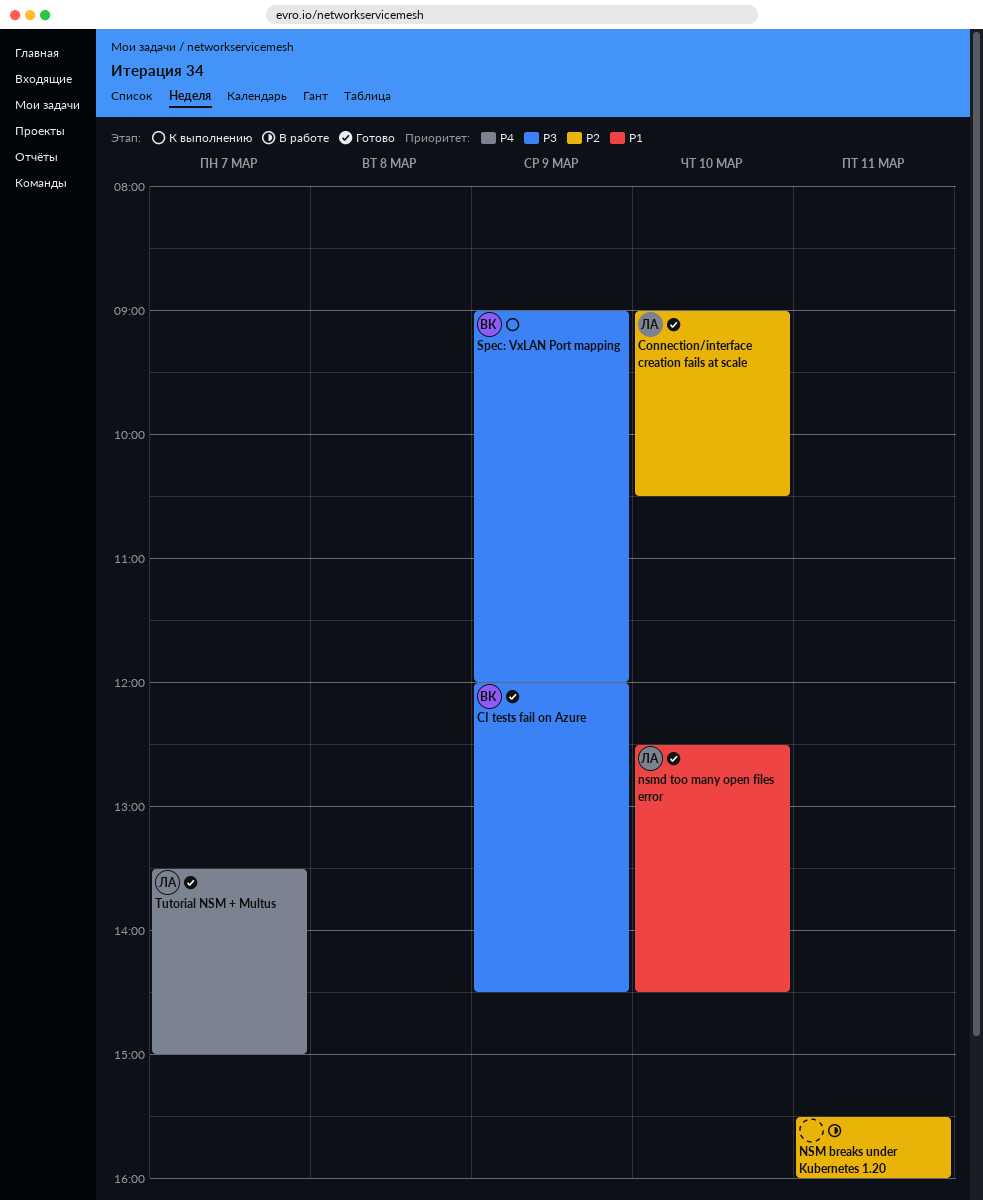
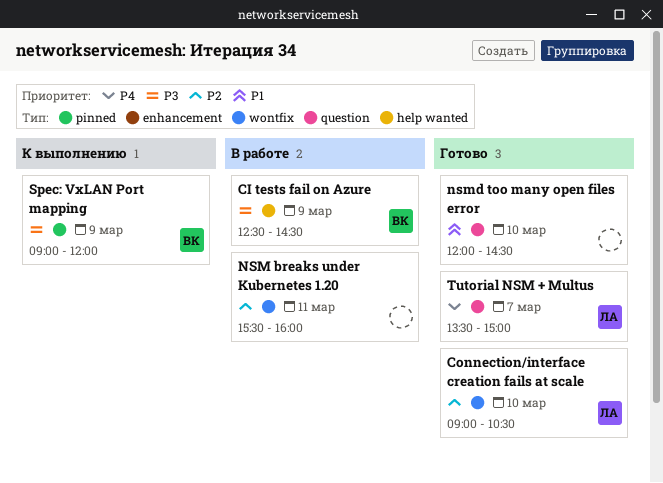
CI tests fail on Azure, status: Готово -> В работе
CI tests fail on Azure, begins: 12:00 -> 12:30
nsmd too many open files error, owner: ЛА -> none
nsmd too many open files error, begins: 12:30 -> 12:00

